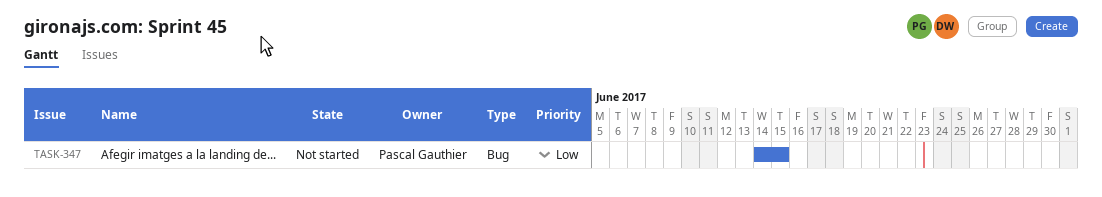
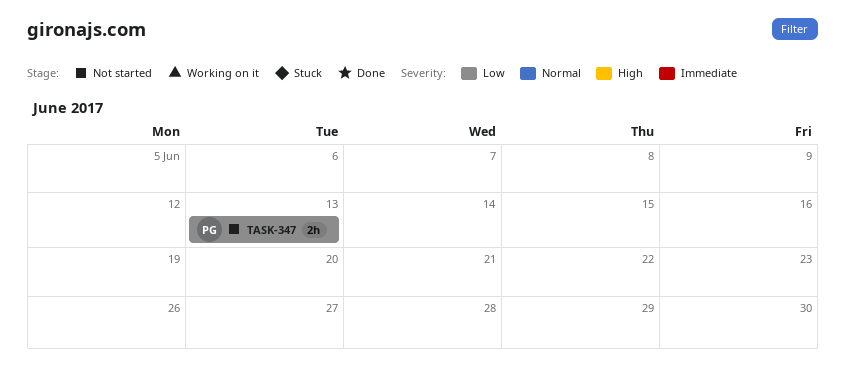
TASK-347, start: Jun 14 -> Jun 13
TASK-347, due: Jun 15 -> Jun 13

